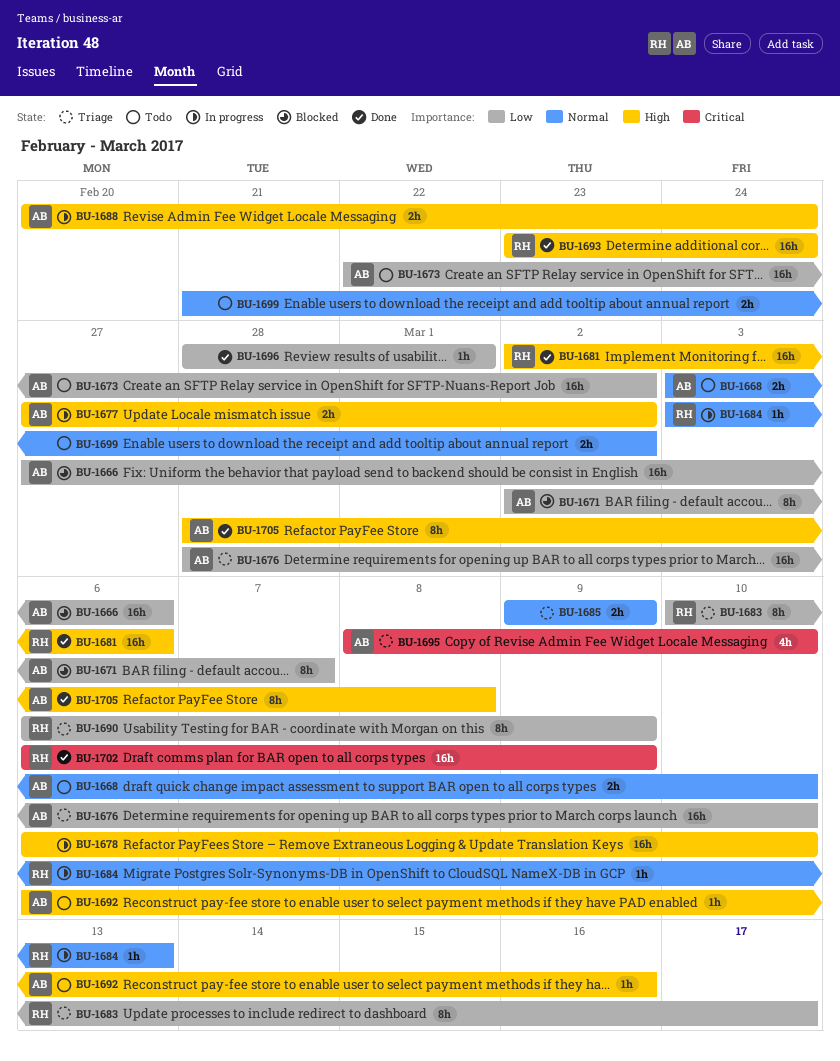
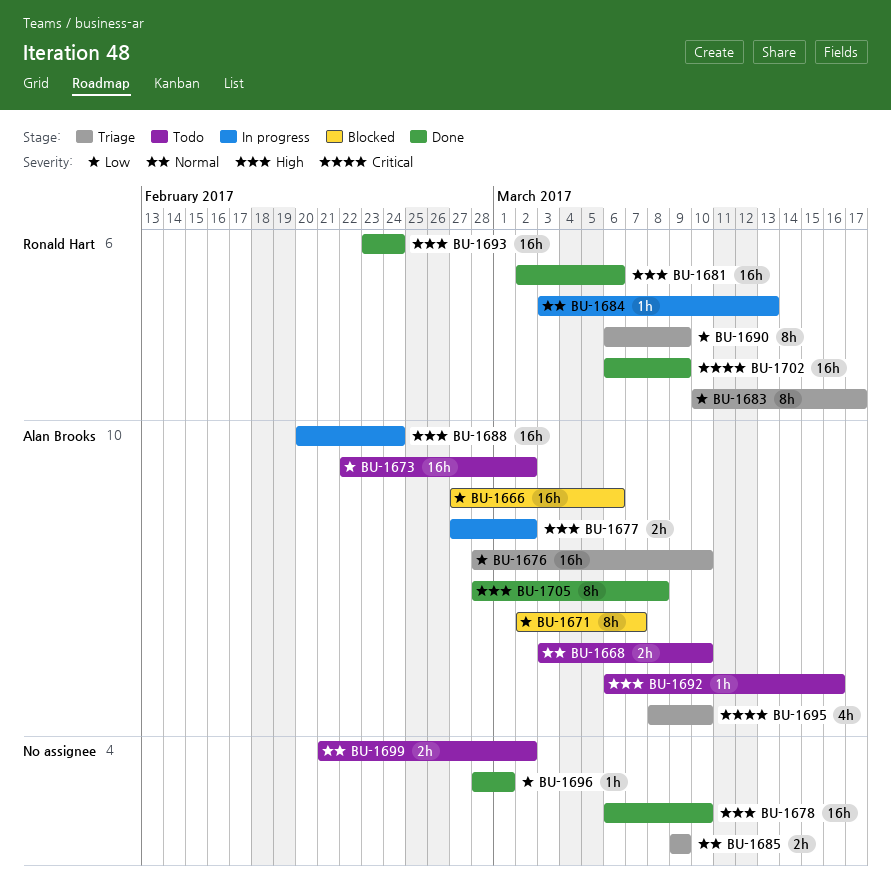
BU-1678, status: In progress -> Done
BU-1688, estimate: 2h -> 16h

